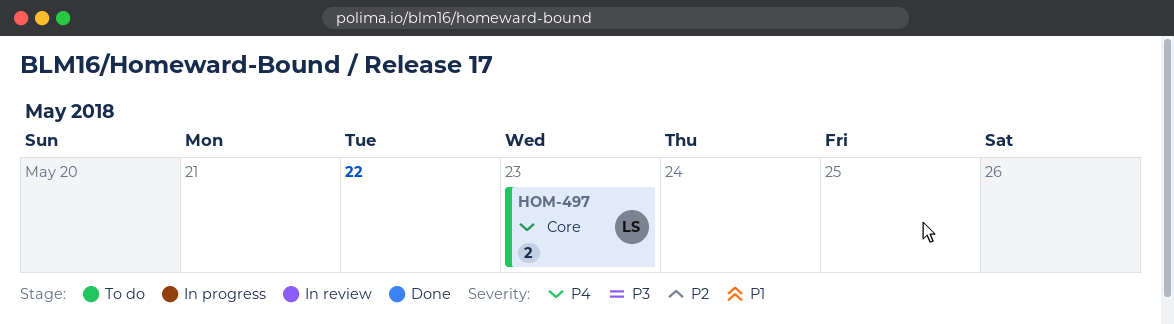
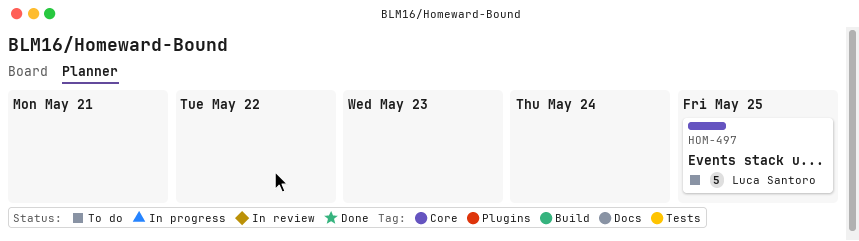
HOM-497, estimate: 2 -> 5
HOM-497, due: May 23 -> May 25

